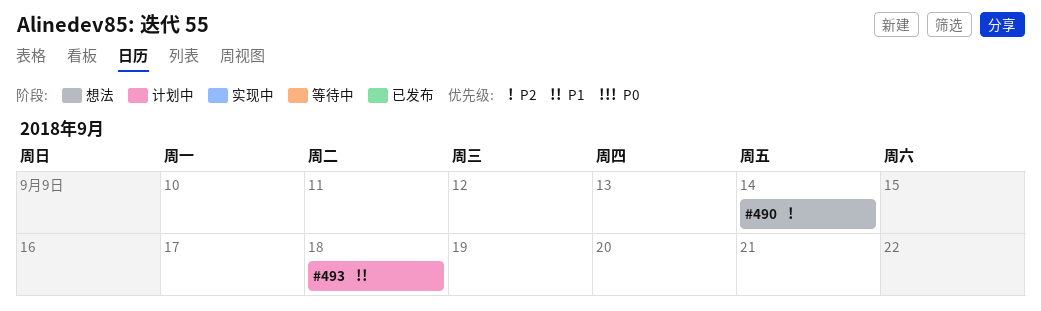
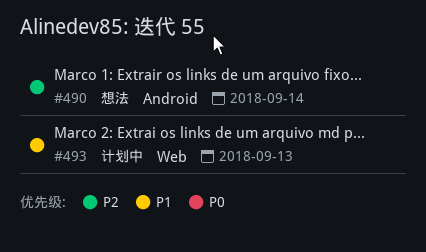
#493, due: Sep 18 -> Sep 13

